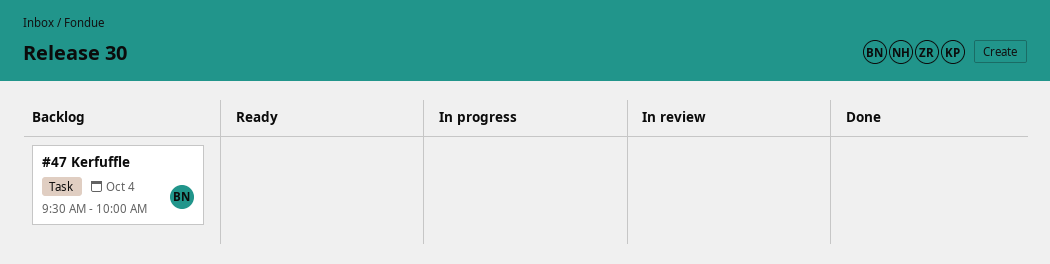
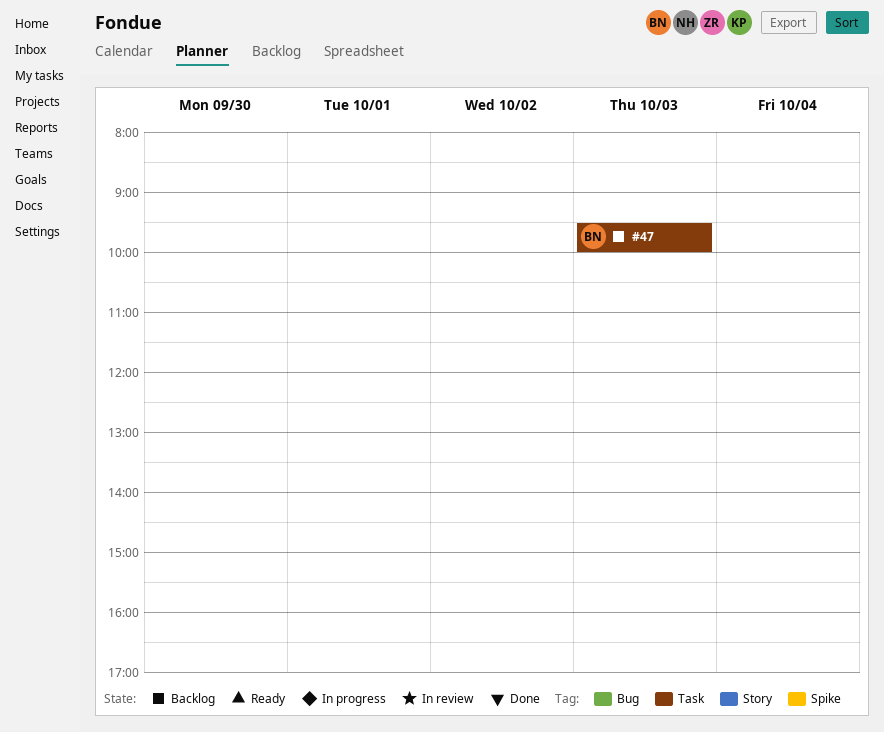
#47, day: Oct 4 -> Oct 3

